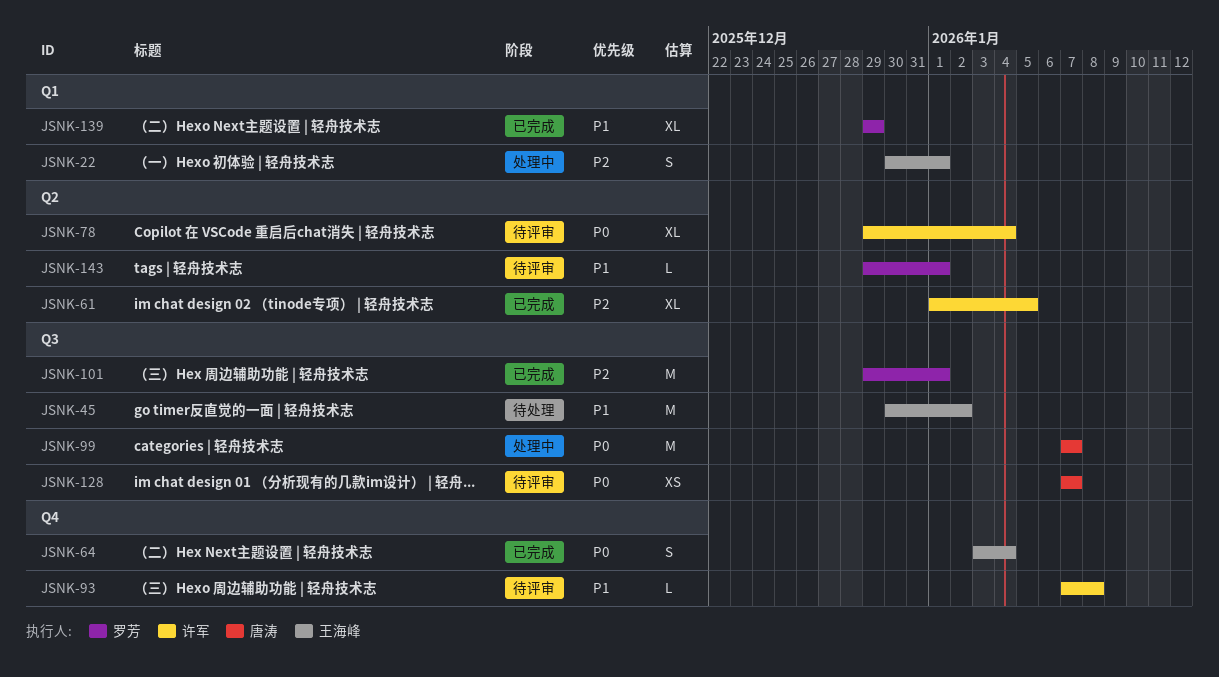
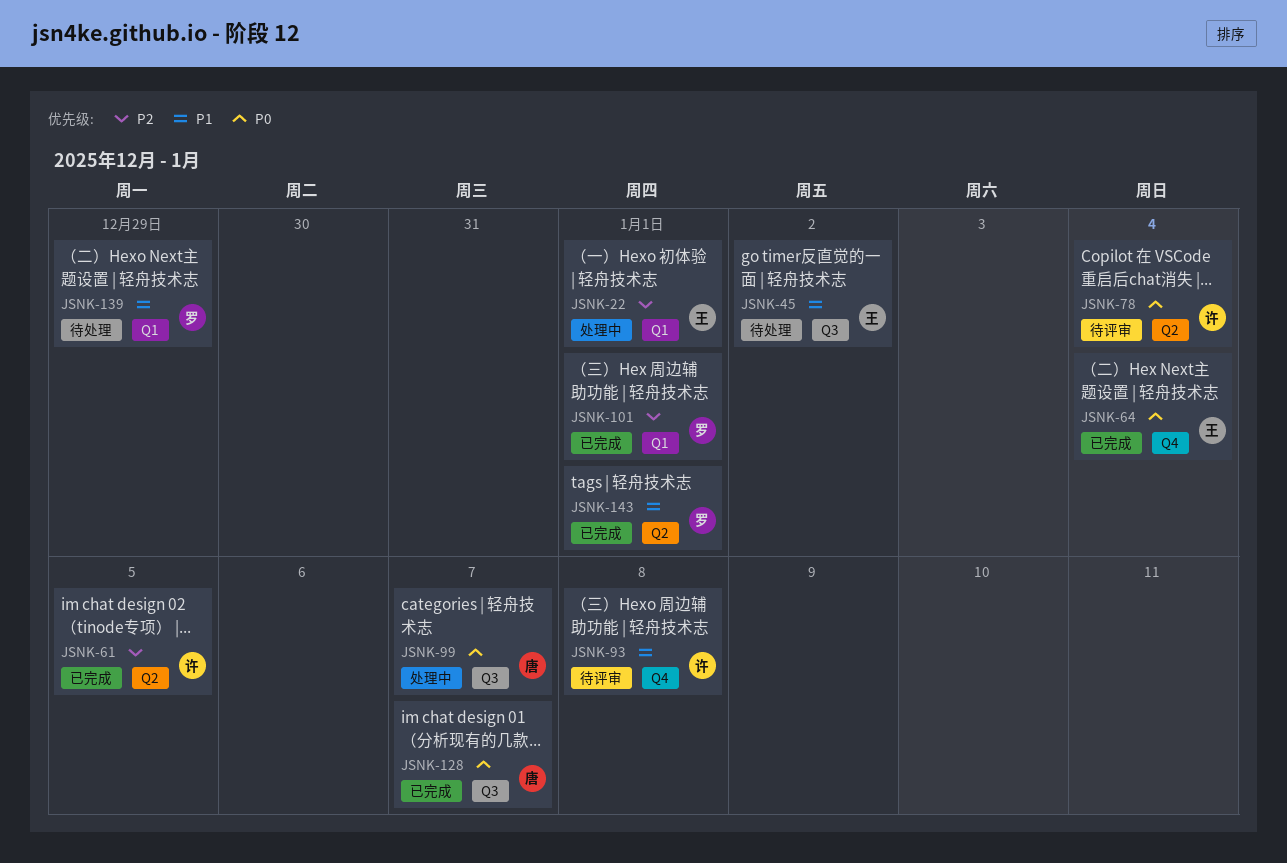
JSNK-101, label: Q3 -> Q1
JSNK-128, status: 待评审 -> 已完成
JSNK-139, status: 已完成 -> 待处理
JSNK-143, status: 待评审 -> 已完成

